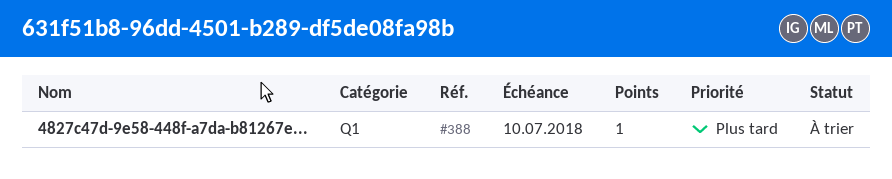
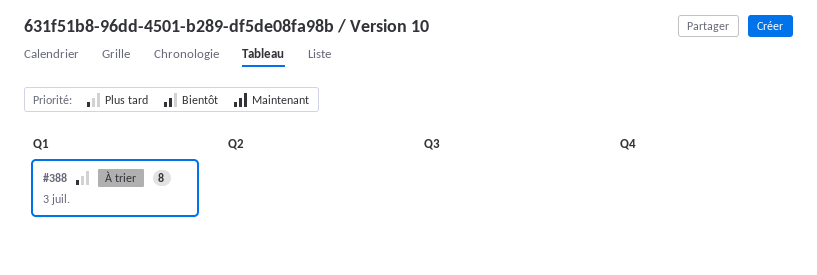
#388, estimate: 1 -> 8
#388, due: Jul 10 -> Jul 3

